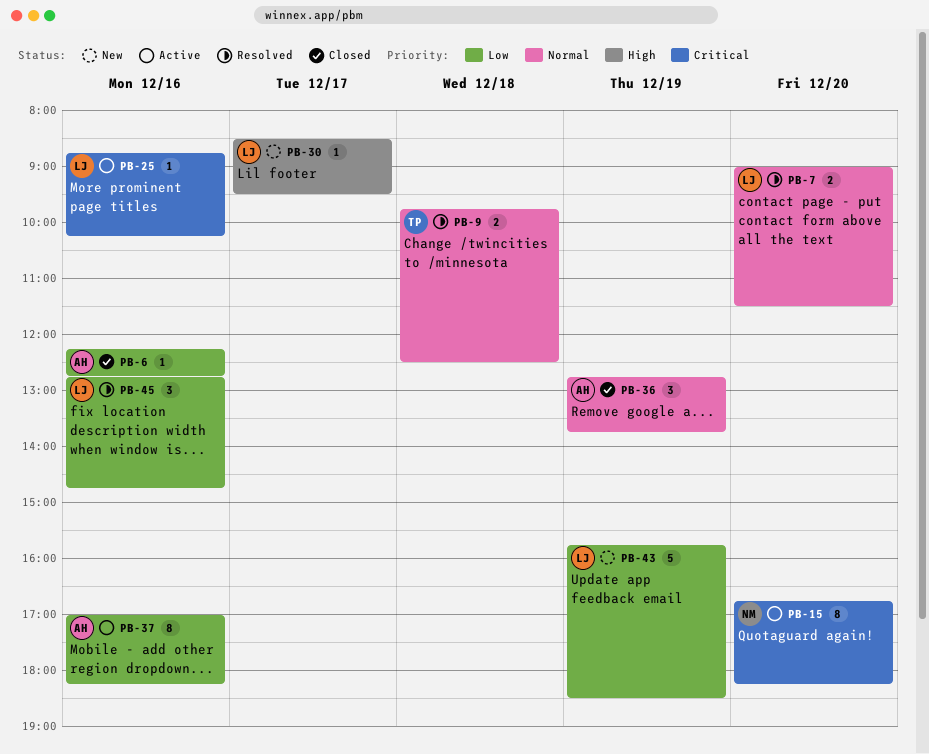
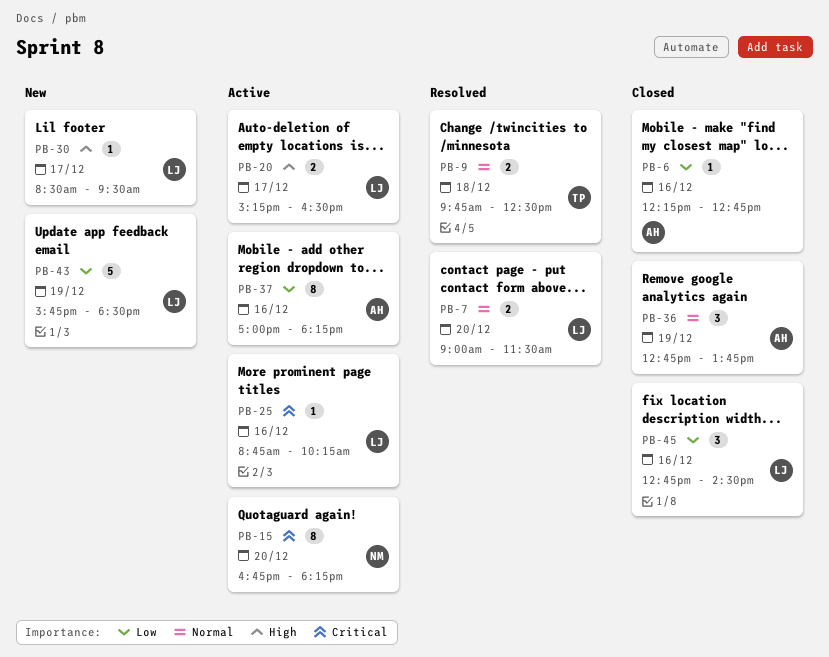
PB-20: none -> present
PB-45, status: Resolved -> Closed
PB-45, ends: 14:45 -> 14:30

